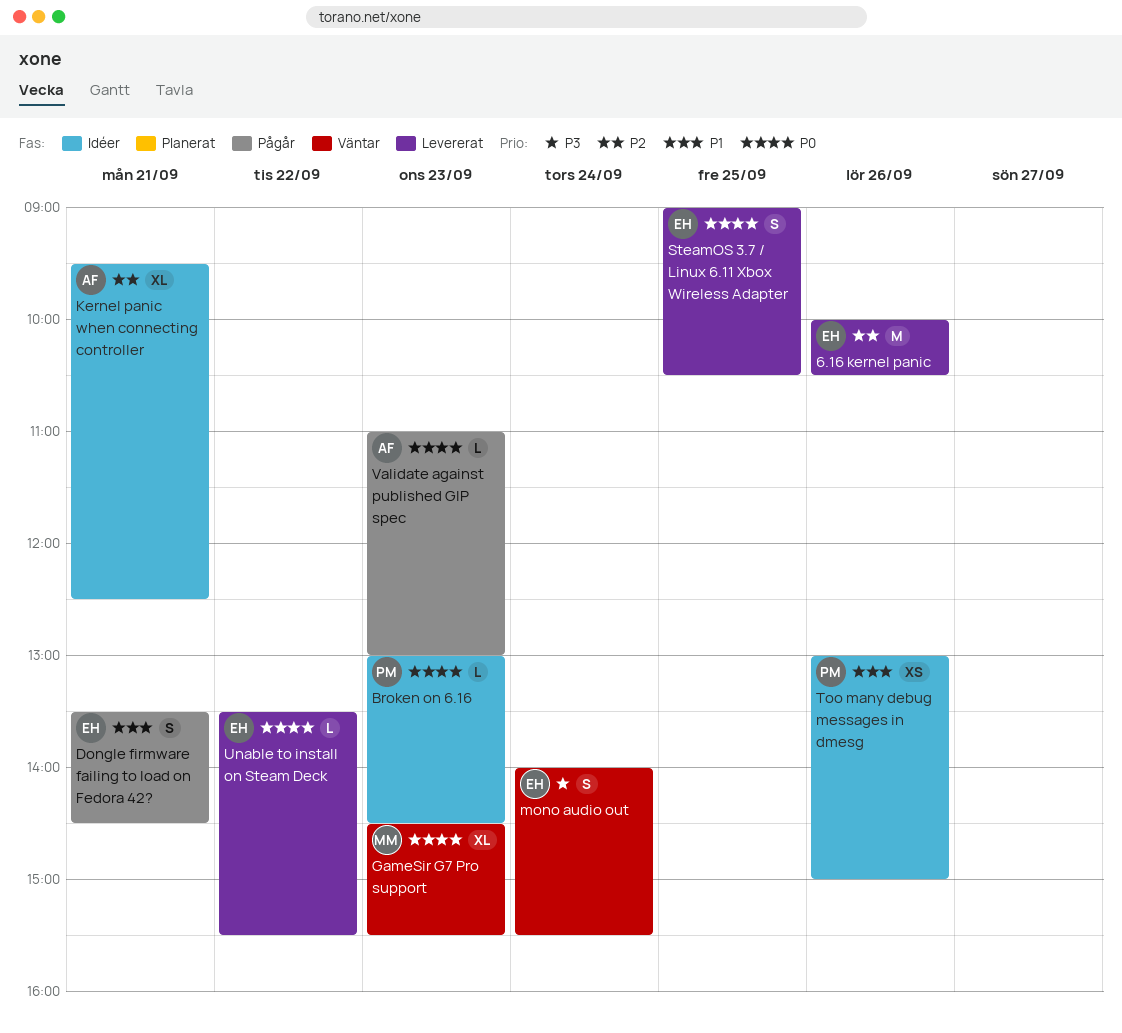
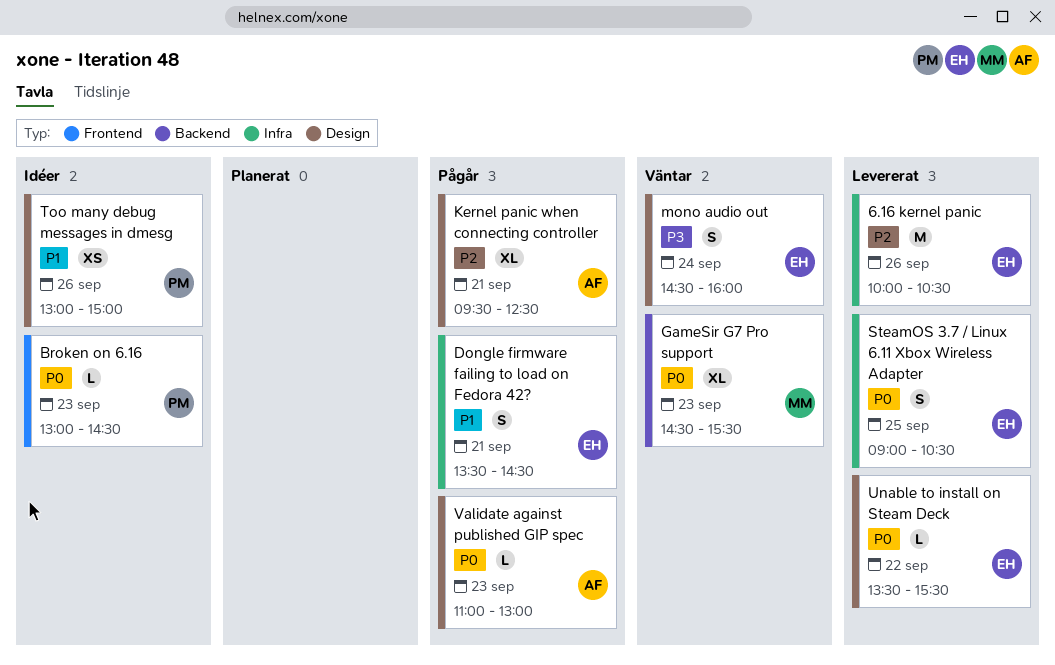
Kernel panic when connecting controller, status: Idéer -> Pågår
mono audio out, begins: 14:00 -> 14:30
mono audio out, ends: 15:30 -> 16:00

